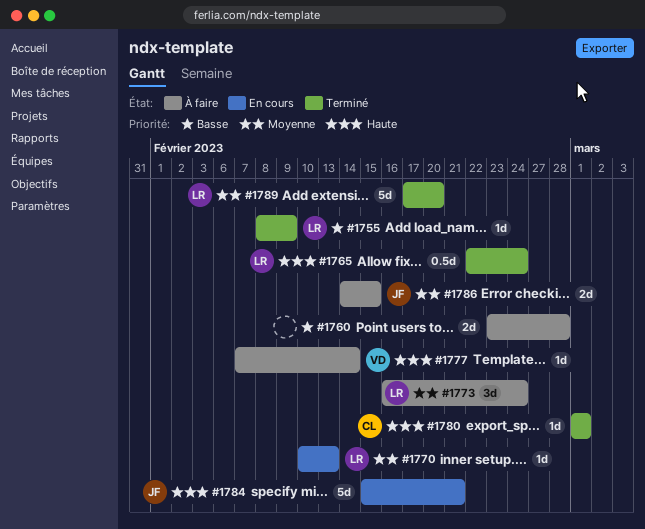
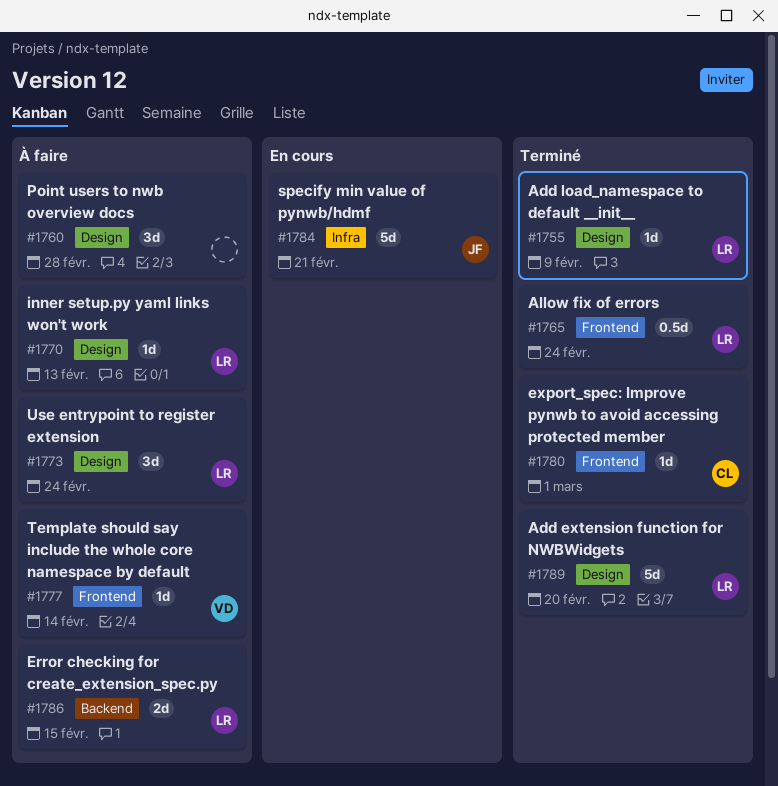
#1760, estimate: 2d -> 3d
#1770, status: En cours -> À faire
#1786, owner: JF -> LR

